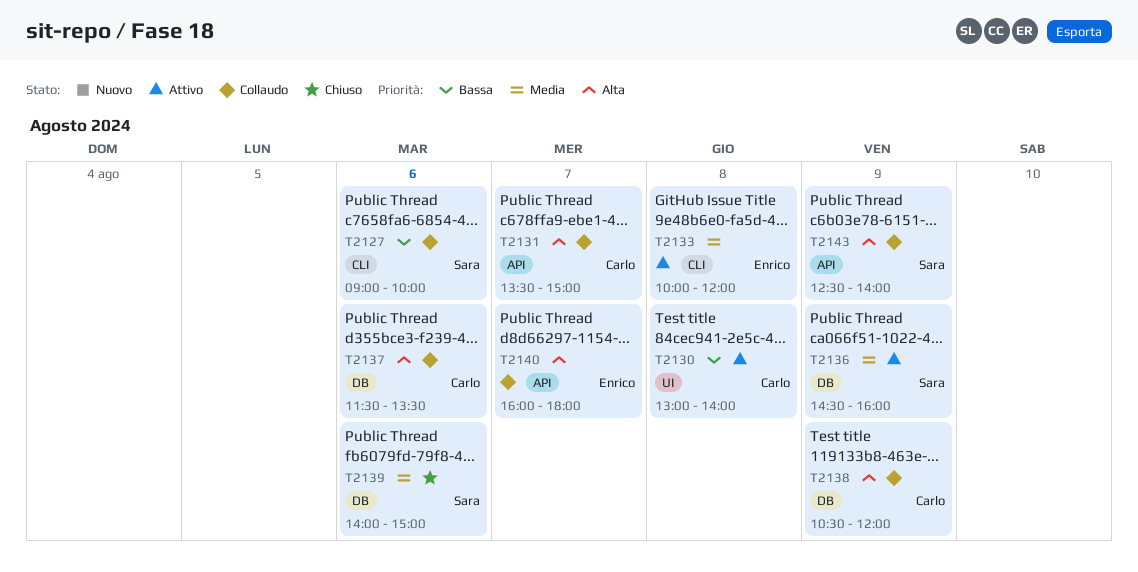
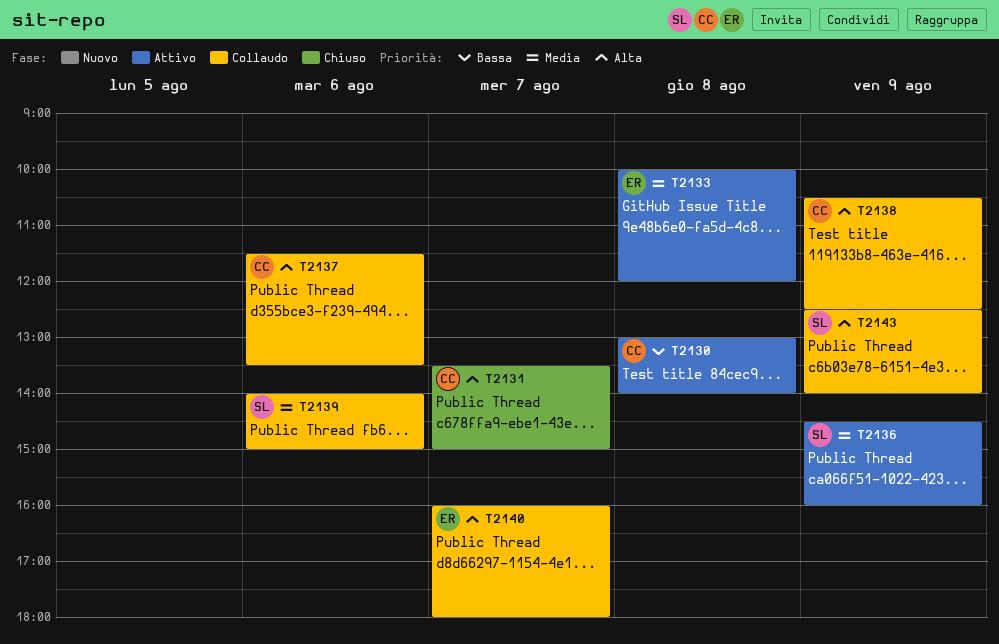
T2127: present -> none
T2131, status: Collaudo -> Chiuso
T2138, ends: 12:00 -> 12:30
T2139, status: Chiuso -> Collaudo

